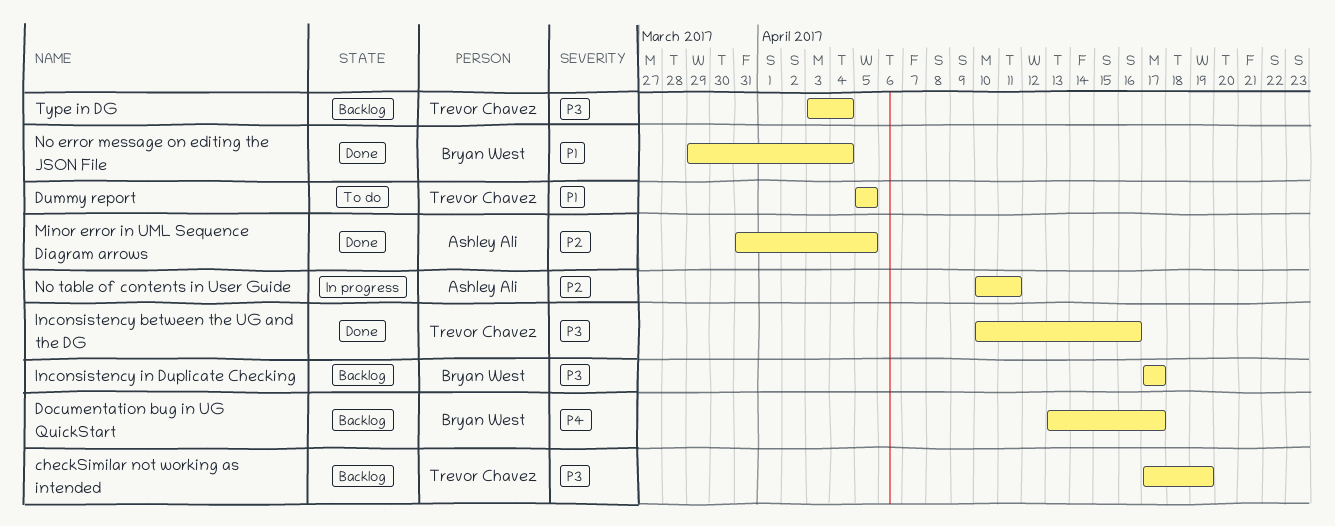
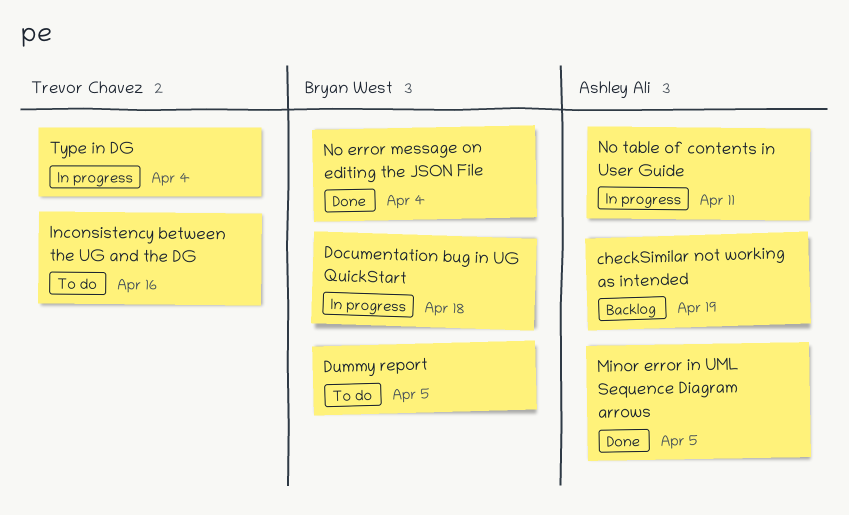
checkSimilar not working as intended, owner: Trevor Chavez -> Ashley Ali
Documentation bug in UG QuickStart, status: Backlog -> In progress
Documentation bug in UG QuickStart, due: Apr 17 -> Apr 18
Dummy report, owner: Trevor Chavez -> Bryan West
Inconsistency between the UG and the DG, status: Done -> To do
Inconsistency in Duplicate Checking: present -> none
Type in DG, status: Backlog -> In progress

